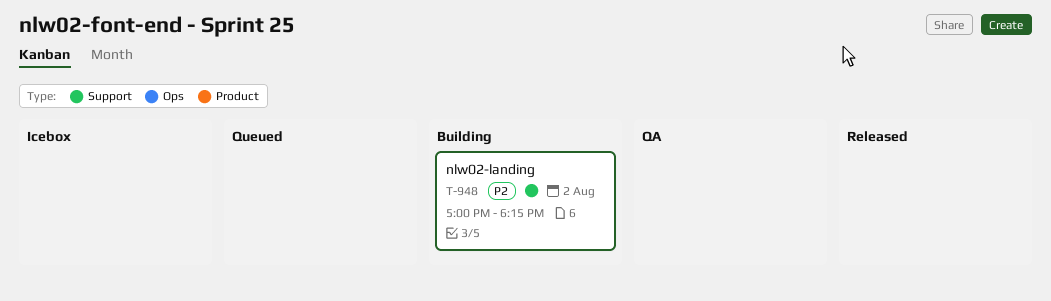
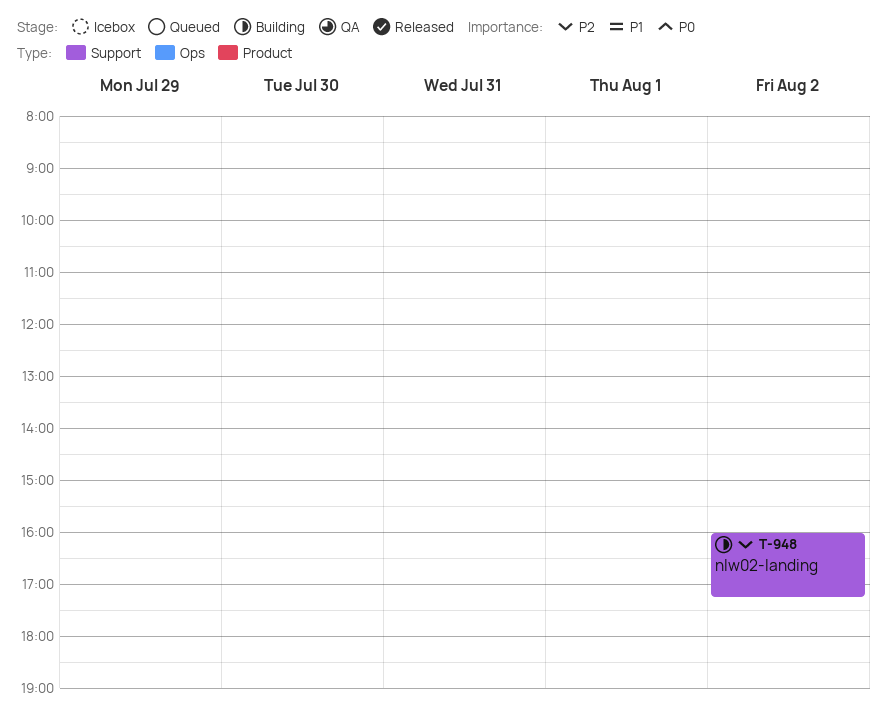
T-948, begins: 17:00 -> 16:00
T-948, ends: 18:15 -> 17:15

